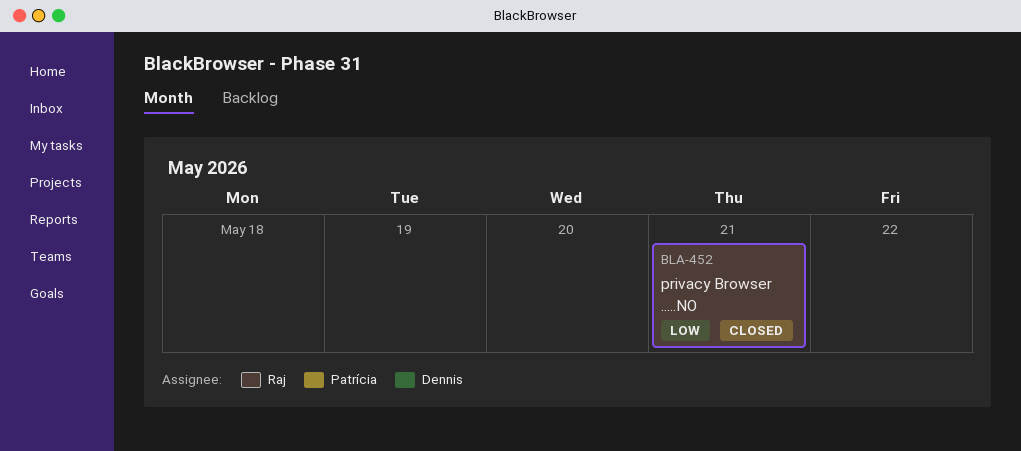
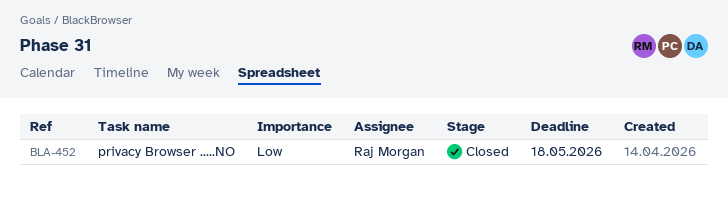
BLA-452, due: May 21 -> May 18

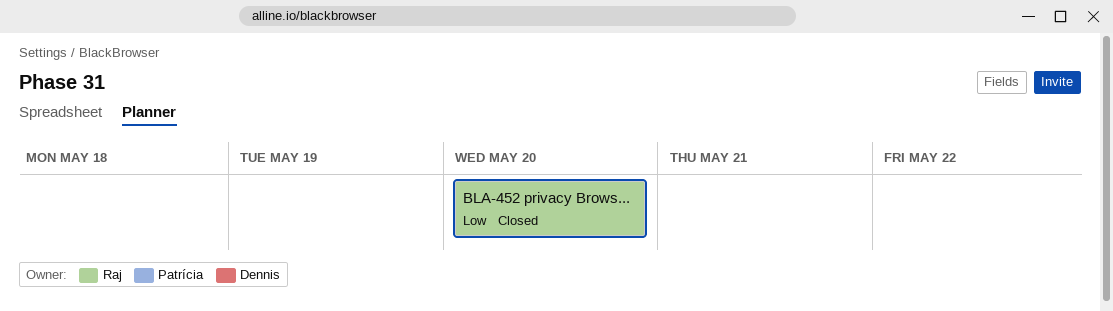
BLA-452, due: May 18 -> May 20

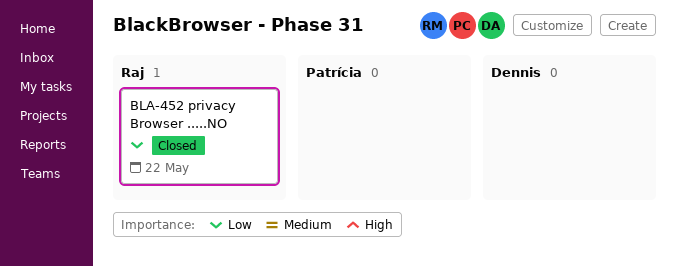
BLA-452, due: May 20 -> May 22

